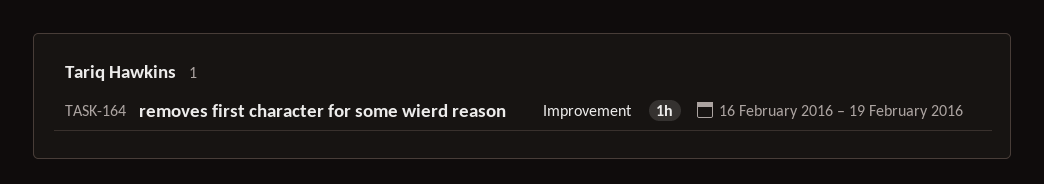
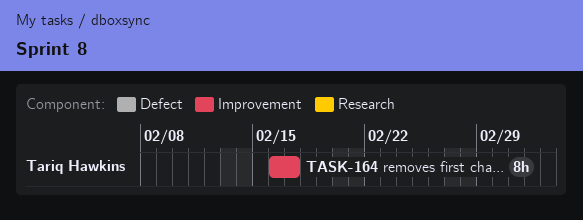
TASK-164, estimate: 1h -> 8h
TASK-164, due: Feb 19 -> Feb 17

